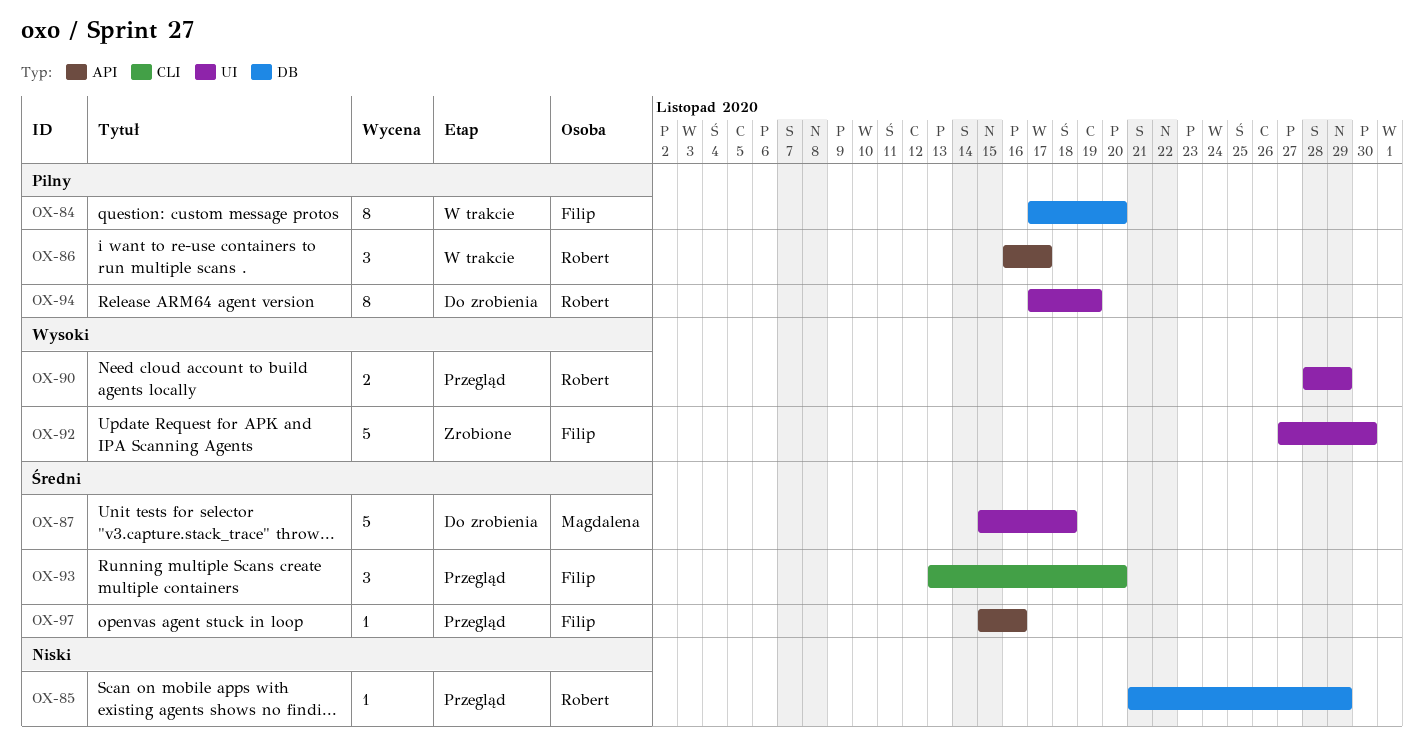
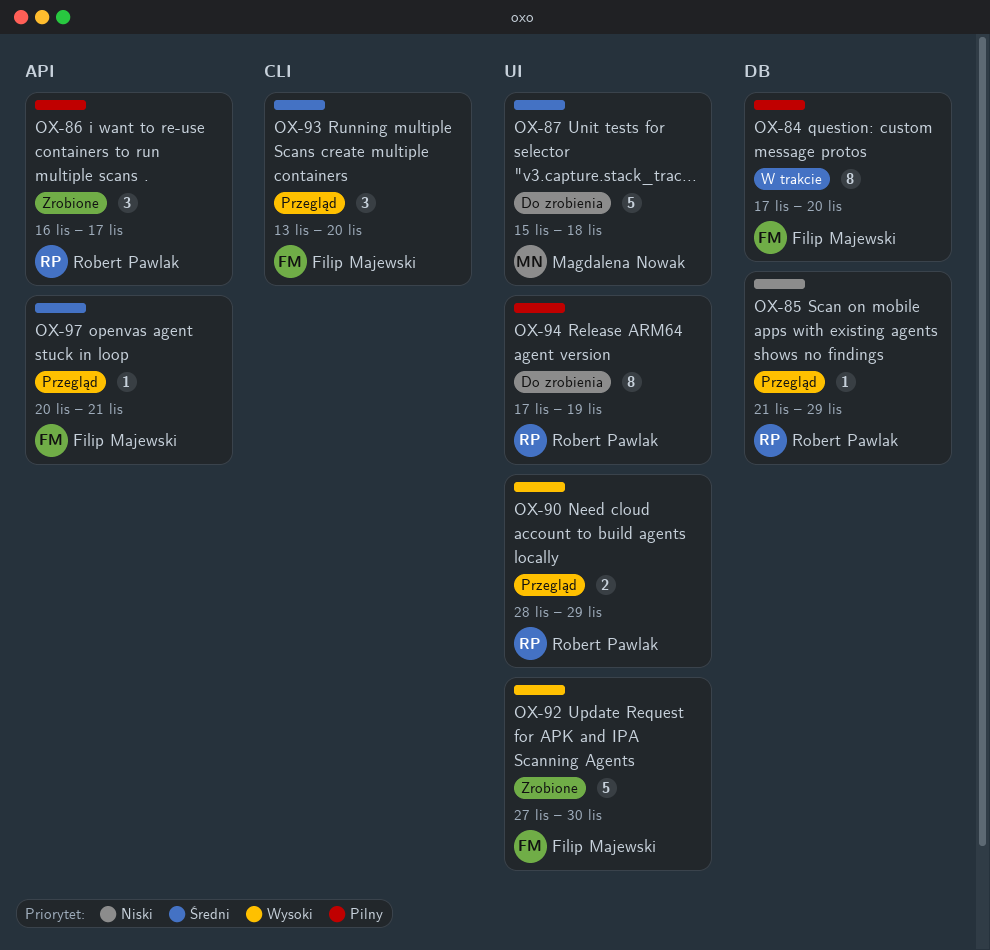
OX-86, status: W trakcie -> Zrobione
OX-97, start: Nov 15 -> Nov 20
OX-97, due: Nov 16 -> Nov 21

